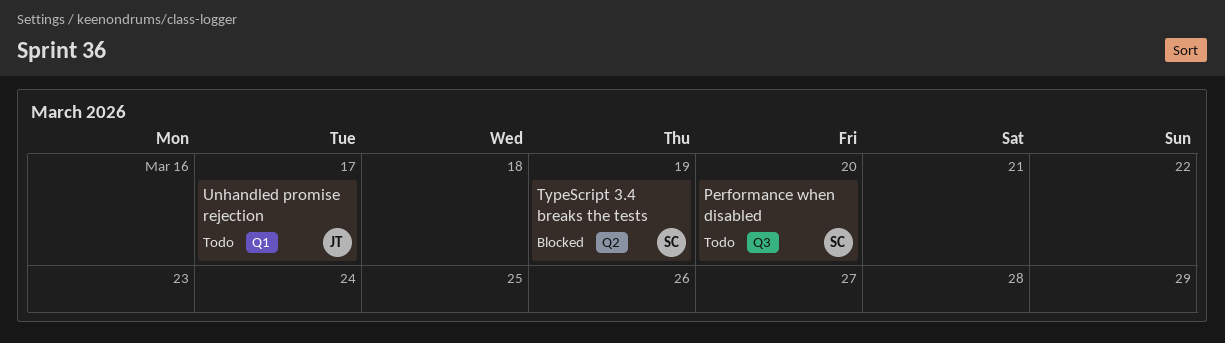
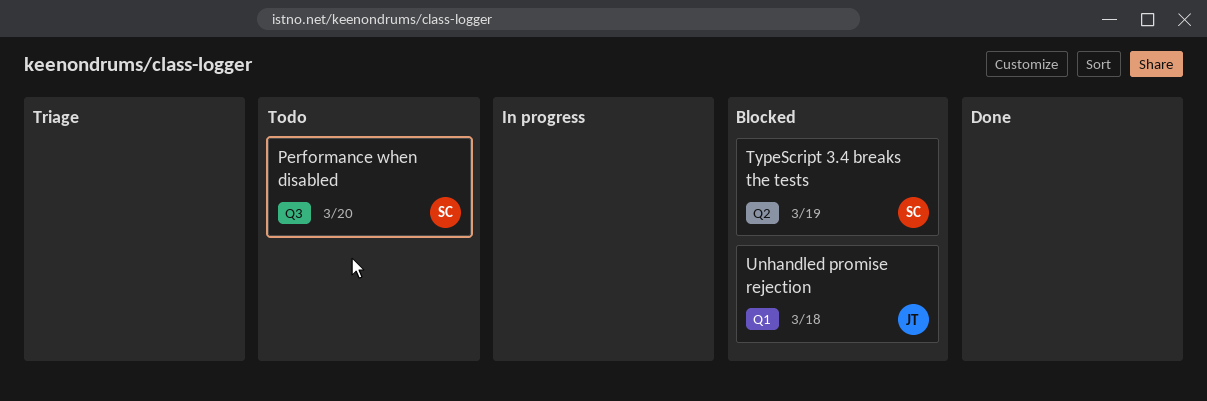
Unhandled promise rejection, status: Todo -> Blocked
Unhandled promise rejection, due: Mar 17 -> Mar 18

